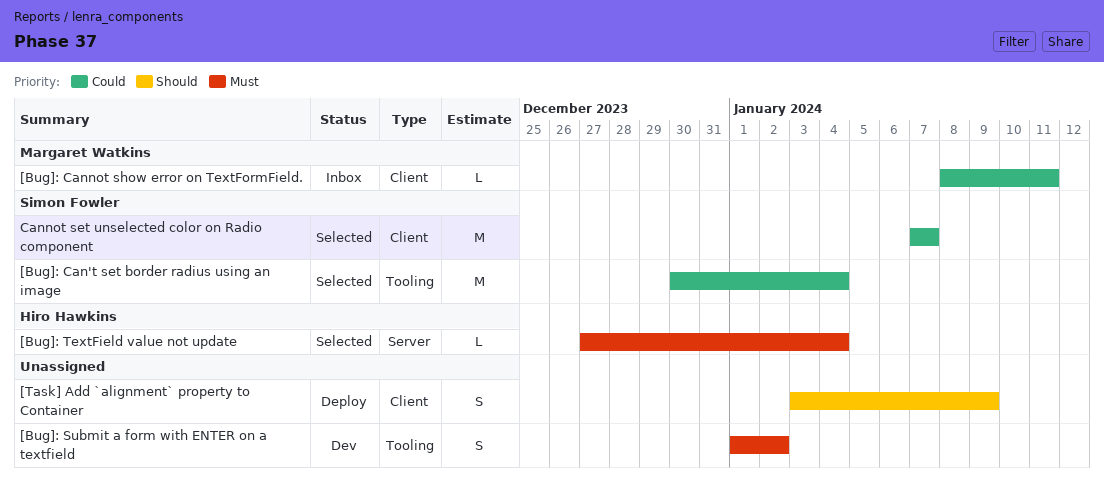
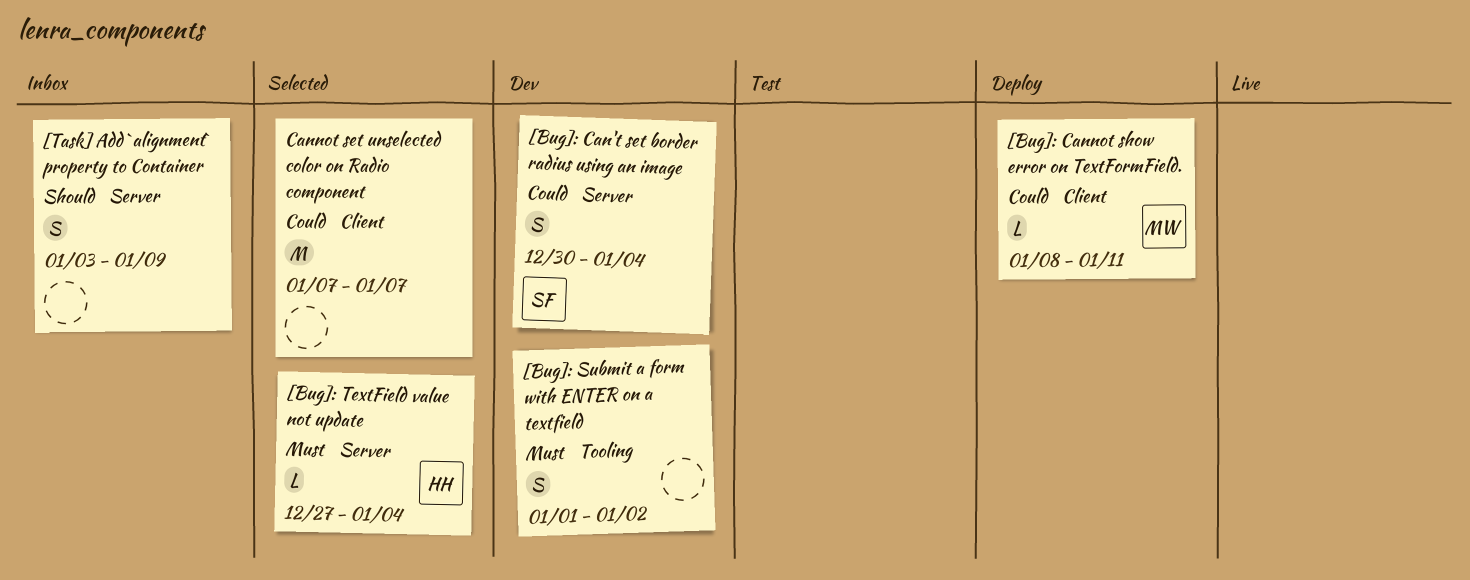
[Bug]: Can't set border radius using an image, status: Selected -> Dev
[Bug]: Can't set border radius using an image, label: Tooling -> Server
[Bug]: Can't set border radius using an image, estimate: M -> S
[Bug]: Cannot show error on TextFormField., status: Inbox -> Deploy
[Task] Add `alignment` property to Container, status: Deploy -> Inbox
[Task] Add `alignment` property to Container, label: Client -> Server
Cannot set unselected color on Radio component, owner: Simon Fowler -> none

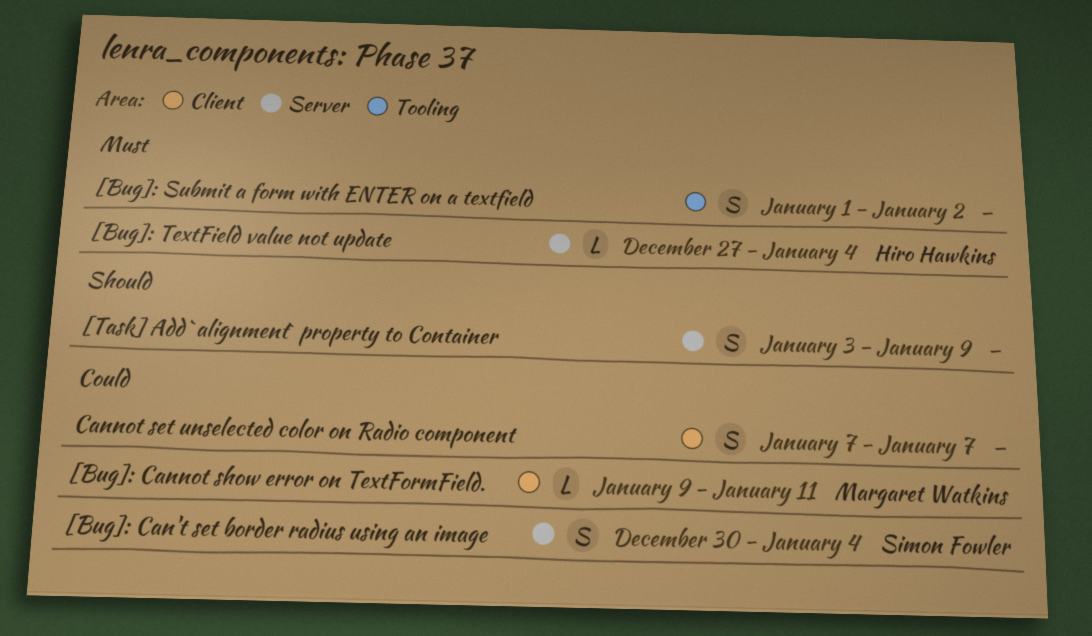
[Bug]: Cannot show error on TextFormField., start: Jan 8 -> Jan 9
Cannot set unselected color on Radio component, estimate: M -> S

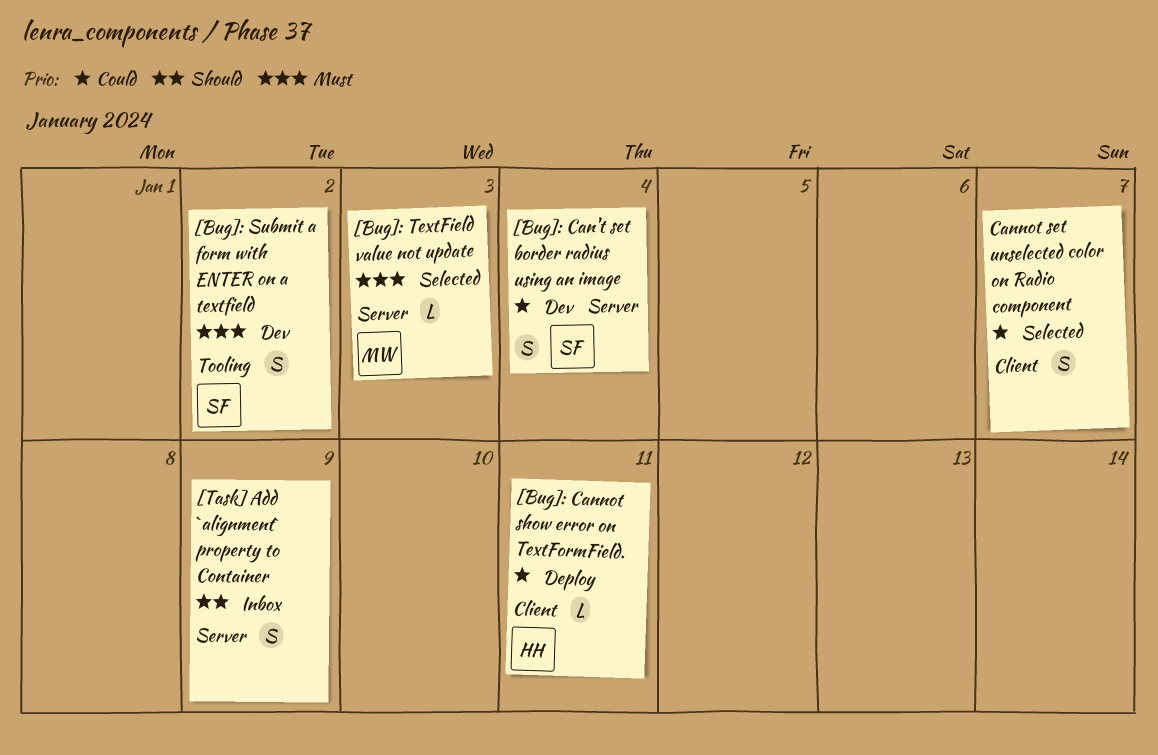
[Bug]: Cannot show error on TextFormField., owner: Margaret Watkins -> Hiro Hawkins
[Bug]: Submit a form with ENTER on a textfield, owner: none -> Simon Fowler
[Bug]: TextField value not update, owner: Hiro Hawkins -> Margaret Watkins
[Bug]: TextField value not update, due: Jan 4 -> Jan 3

